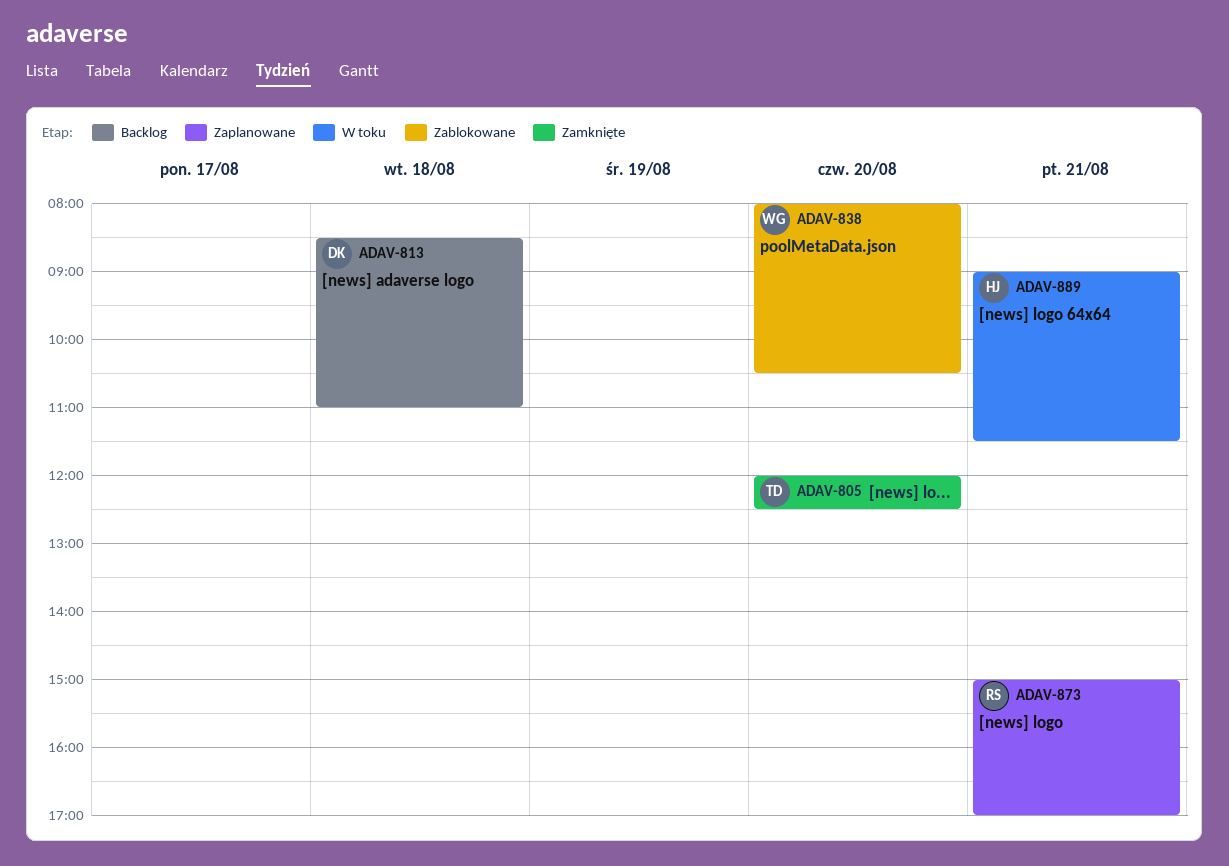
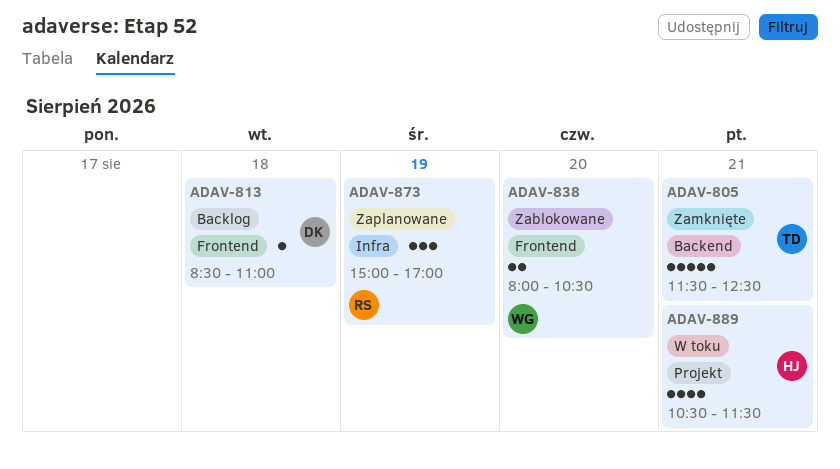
ADAV-805, day: Aug 20 -> Aug 21
ADAV-805, begins: 12:00 -> 11:30
ADAV-873, day: Aug 21 -> Aug 19
ADAV-889, begins: 09:00 -> 10:30

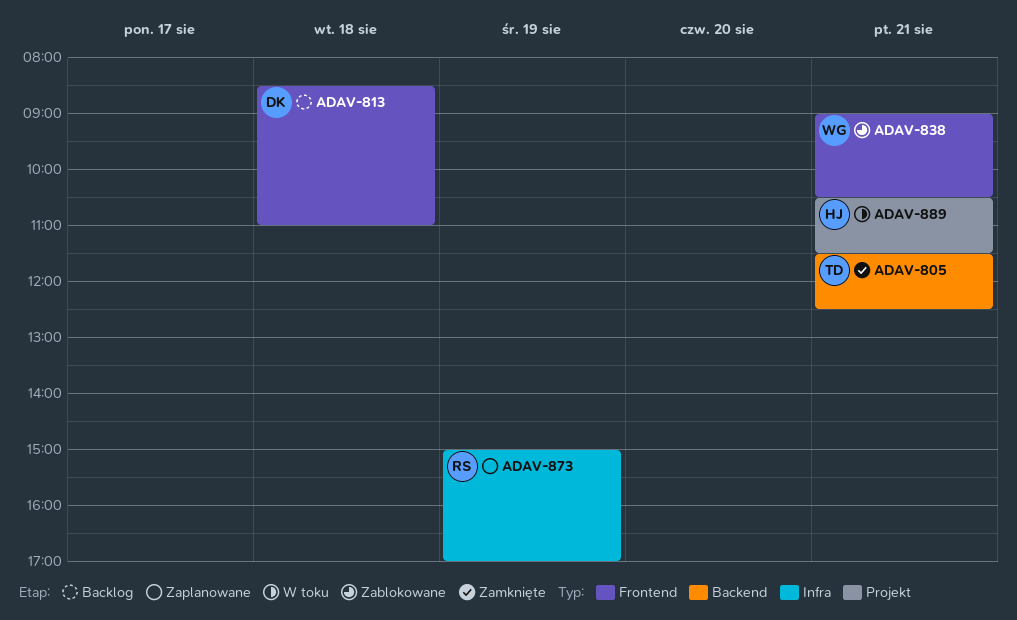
ADAV-838, day: Aug 20 -> Aug 21
ADAV-838, begins: 08:00 -> 09:00

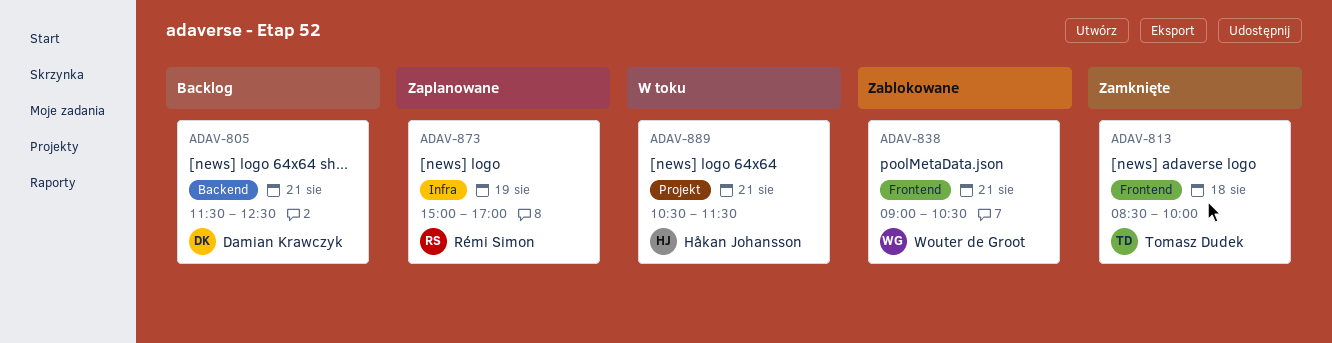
ADAV-805, status: Zamknięte -> Backlog
ADAV-805, owner: Tomasz Dudek -> Damian Krawczyk
ADAV-813, status: Backlog -> Zamknięte
ADAV-813, owner: Damian Krawczyk -> Tomasz Dudek
ADAV-813, ends: 11:00 -> 10:00

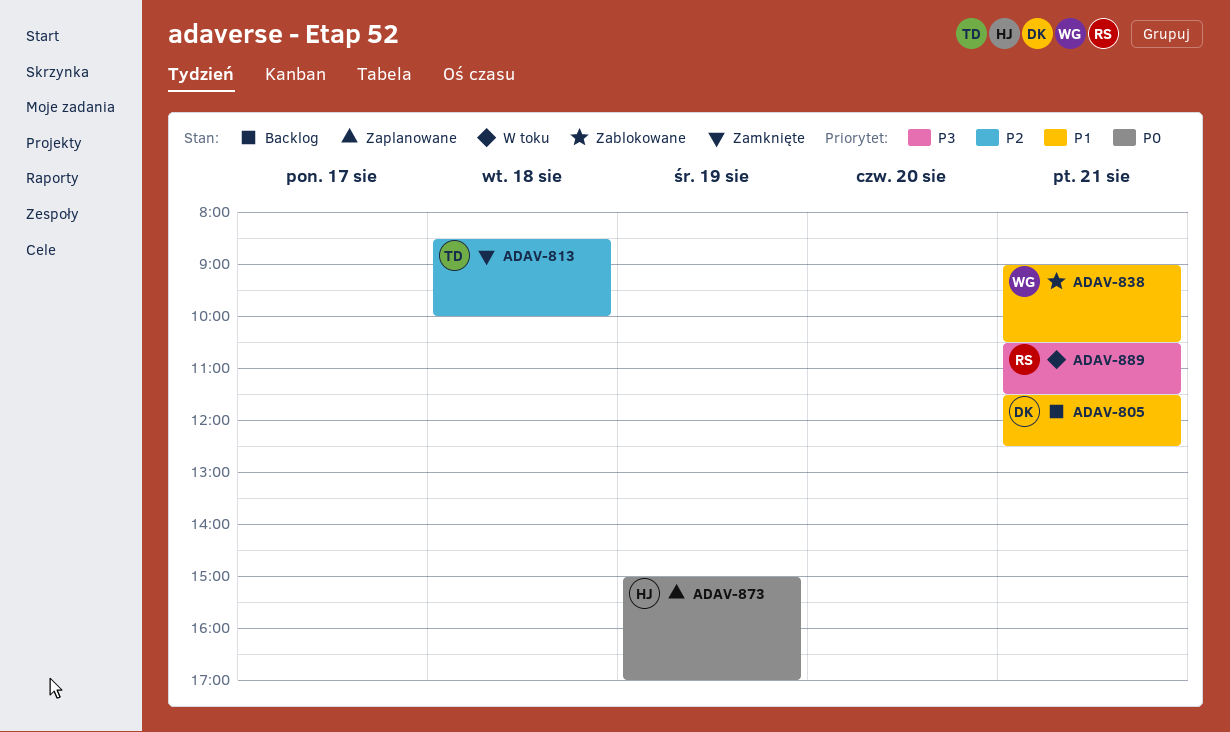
ADAV-873, owner: Rémi Simon -> Håkan Johansson
ADAV-889, owner: Håkan Johansson -> Rémi Simon

